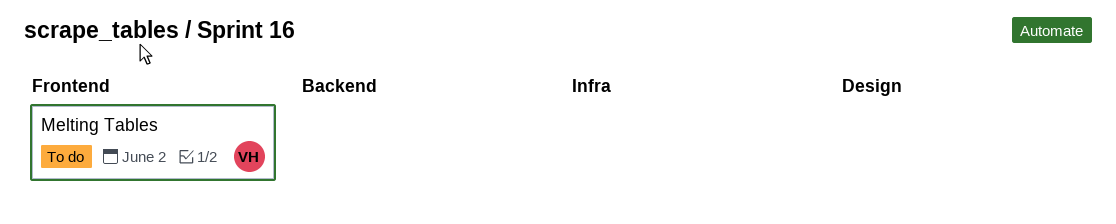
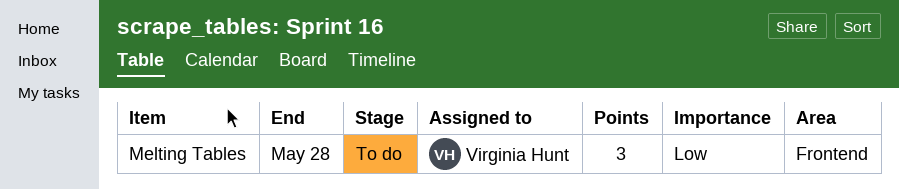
Melting Tables, due: Jun 2 -> May 28

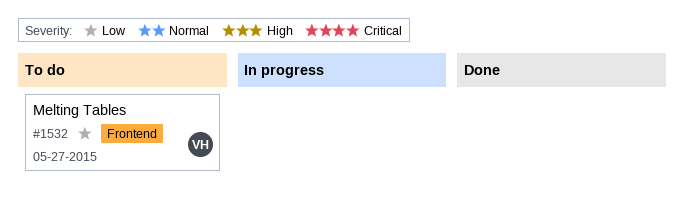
Melting Tables, due: May 28 -> May 27

